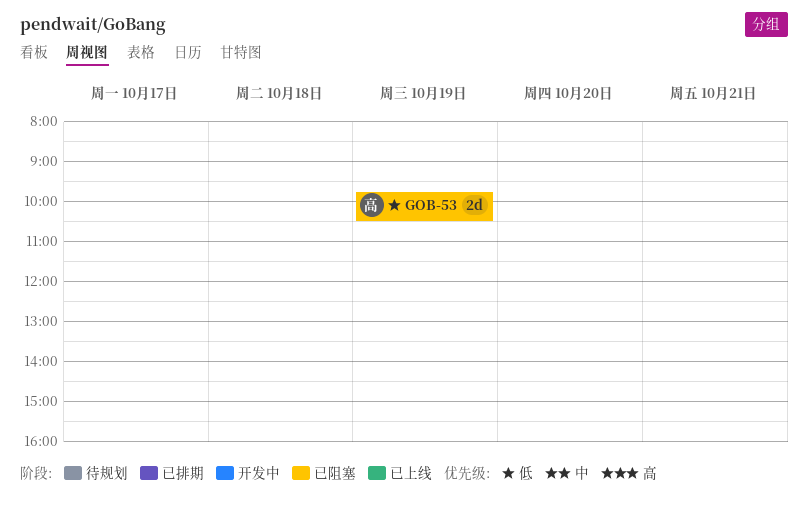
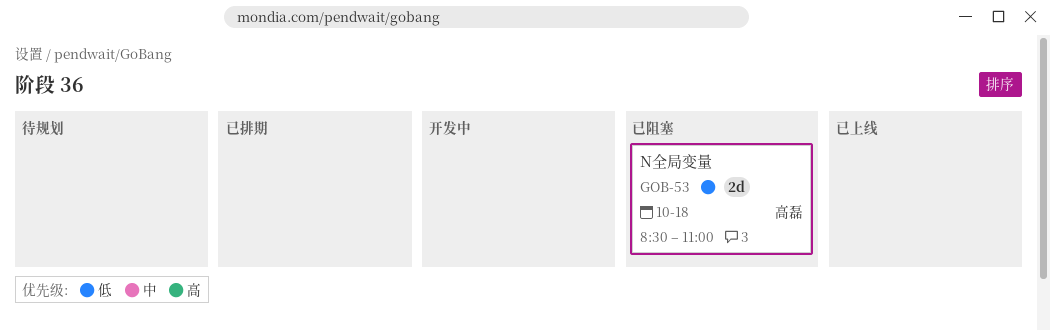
GOB-53, day: Oct 19 -> Oct 18
GOB-53, begins: 09:45 -> 08:30
GOB-53, ends: 10:30 -> 11:00

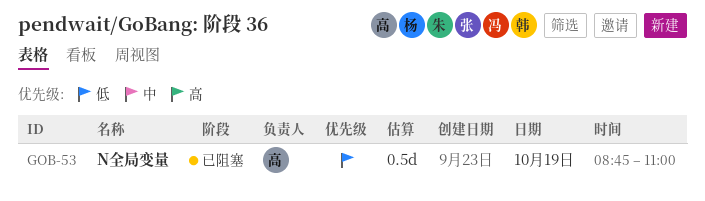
GOB-53, estimate: 2d -> 0.5d
GOB-53, day: Oct 18 -> Oct 19
GOB-53, begins: 08:30 -> 08:45

